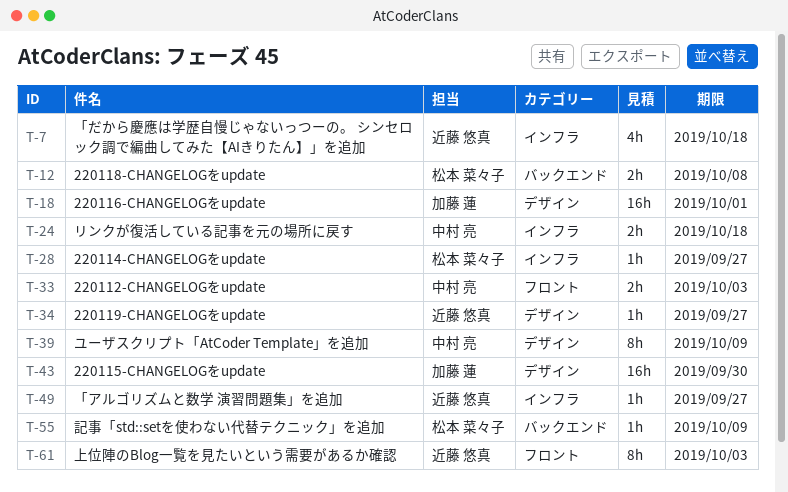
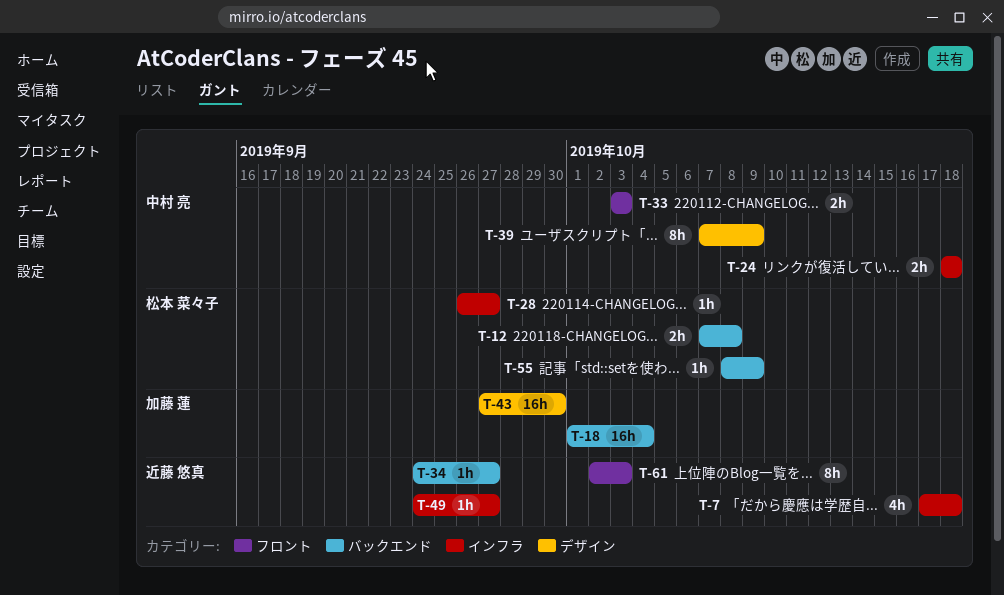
T-18, label: デザイン -> バックエンド
T-18, due: Oct 1 -> Oct 4
T-34, label: デザイン -> バックエンド

